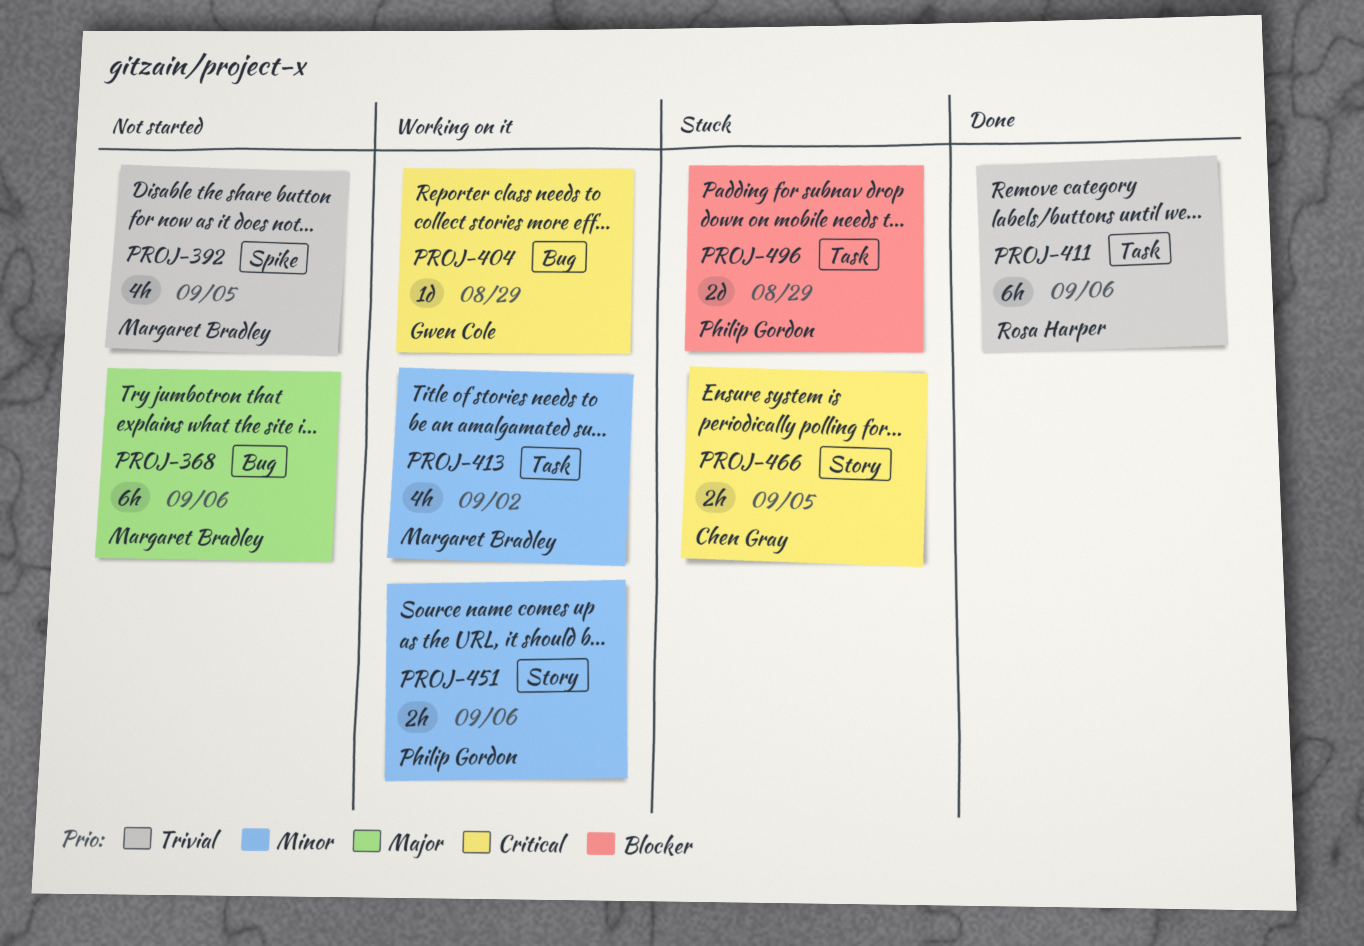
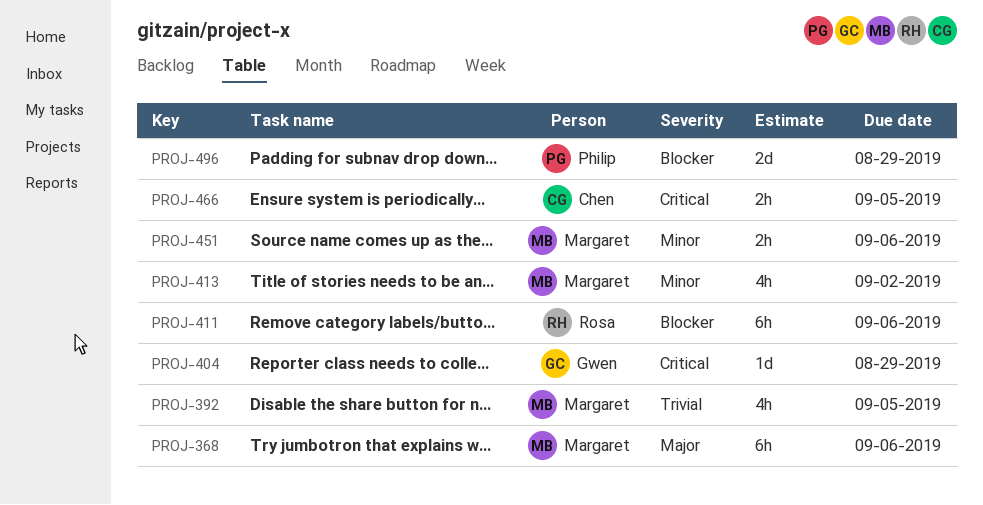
PROJ-411, priority: Trivial -> Blocker
PROJ-451, owner: Philip Gordon -> Margaret Bradley

